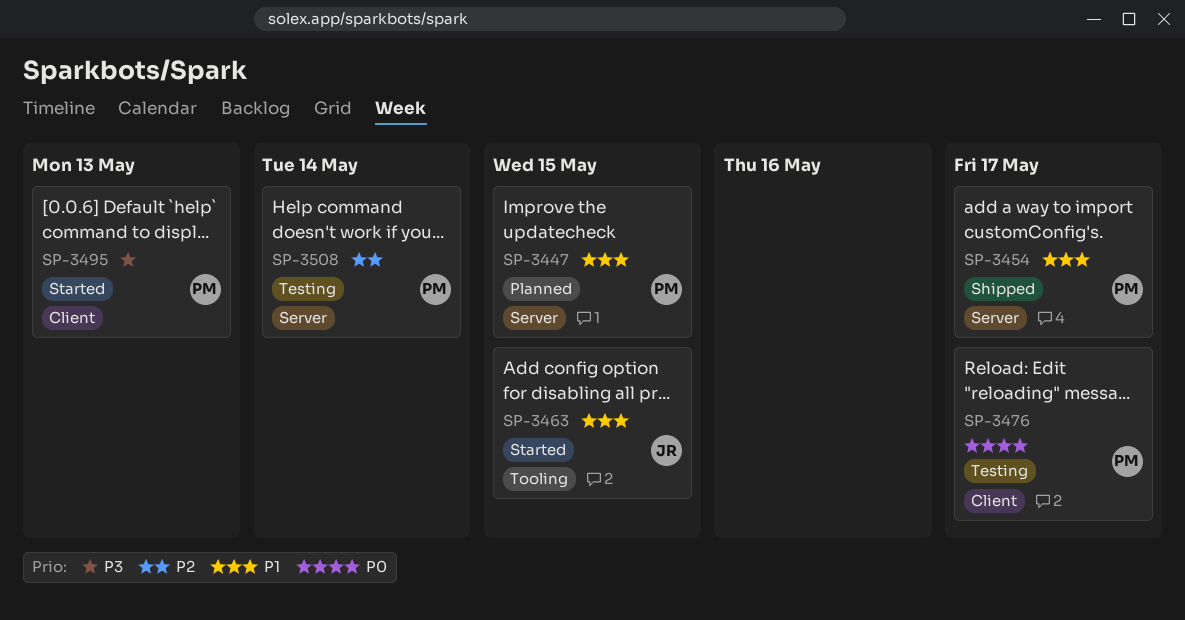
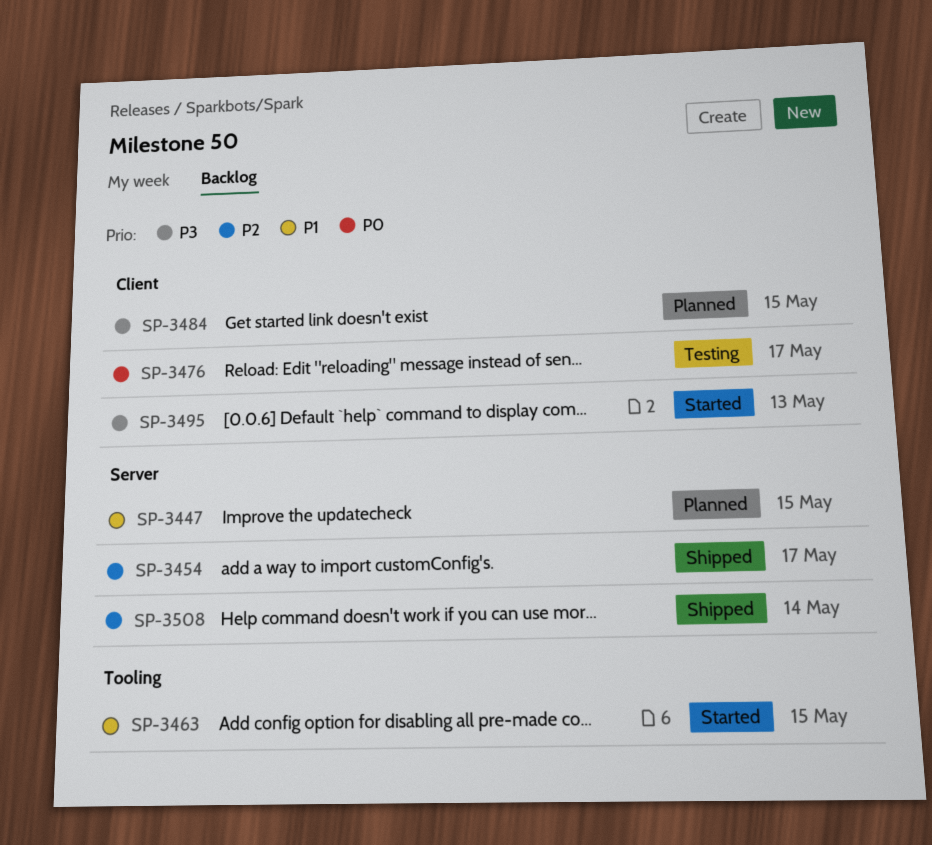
SP-3454, priority: P1 -> P2
SP-3484: none -> present
SP-3508, status: Testing -> Shipped

